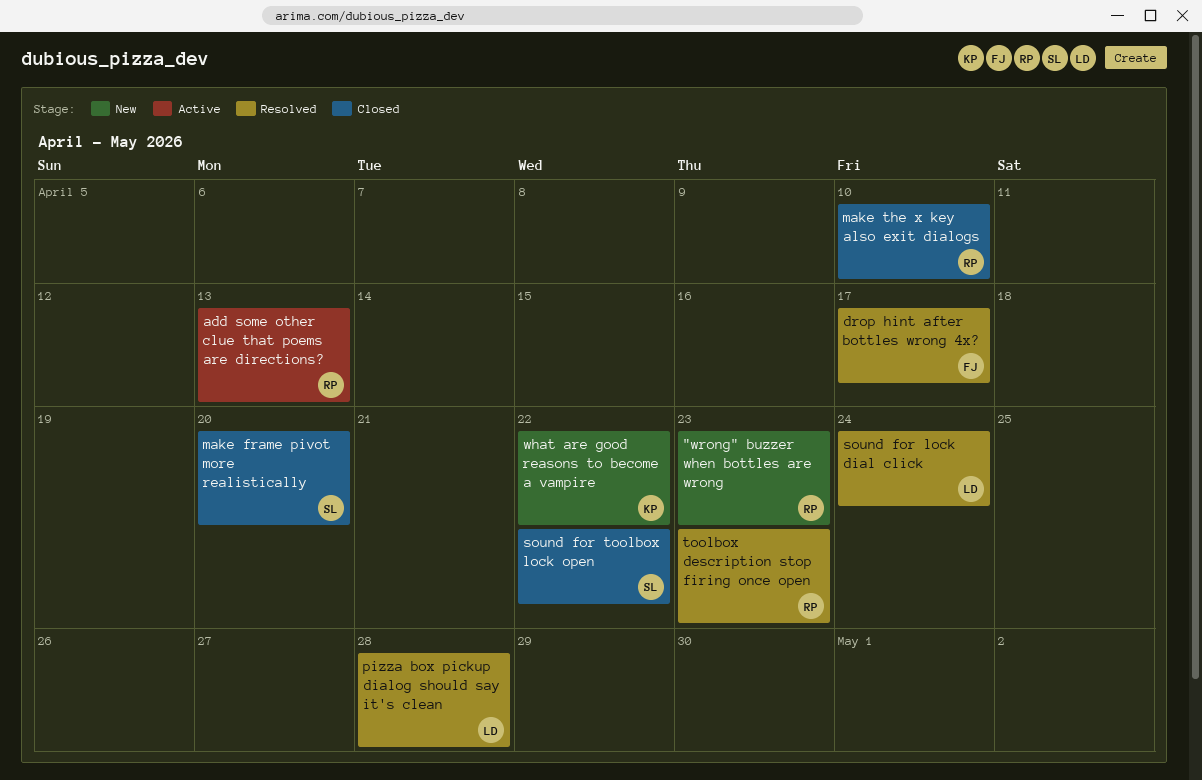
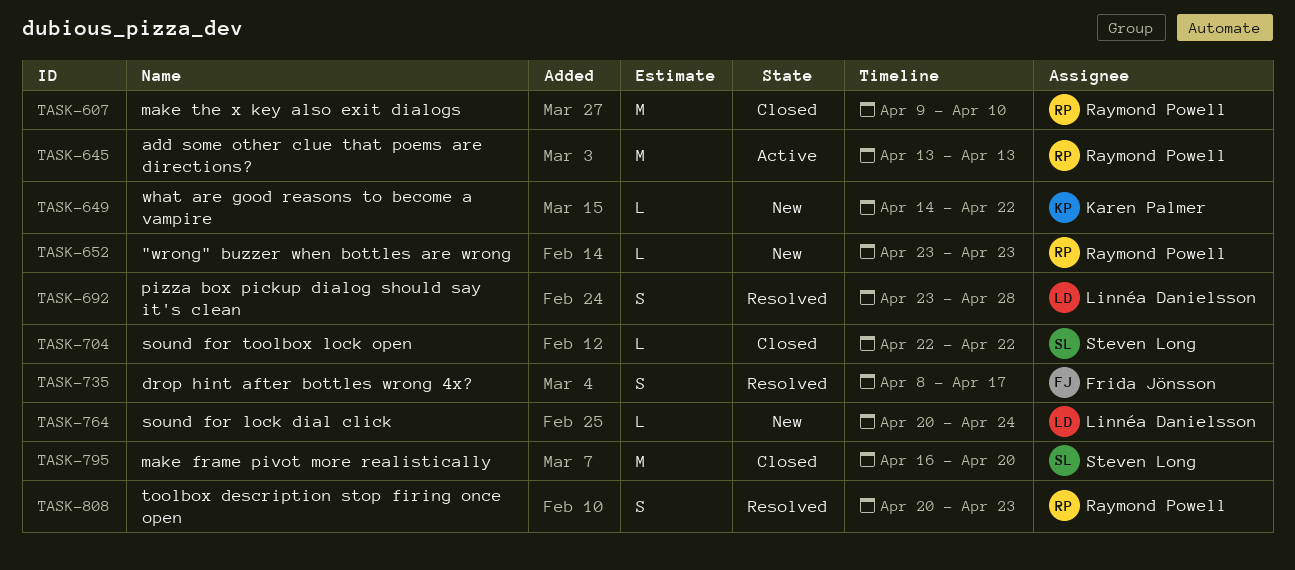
sound for lock dial click, status: Resolved -> New

